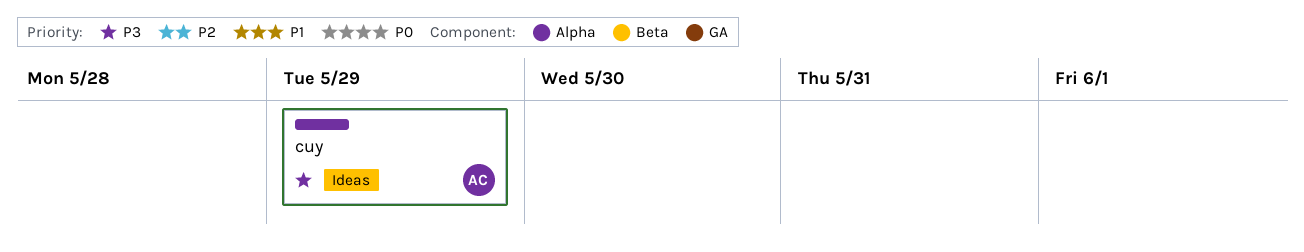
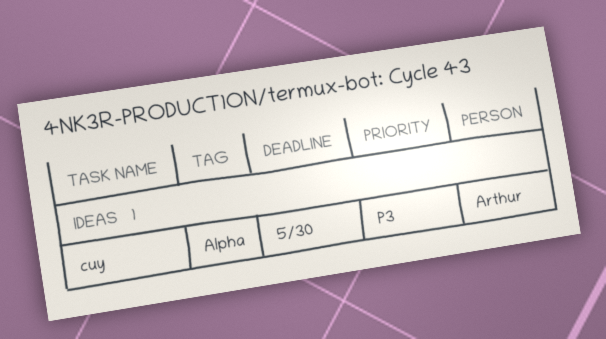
cuy, due: May 29 -> May 30

